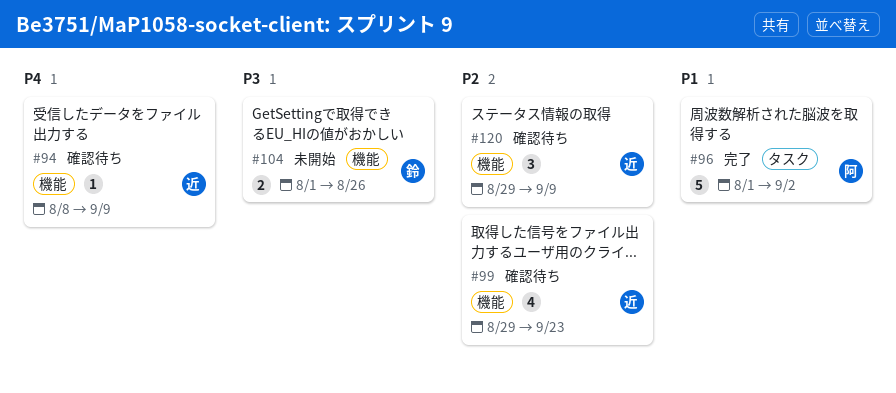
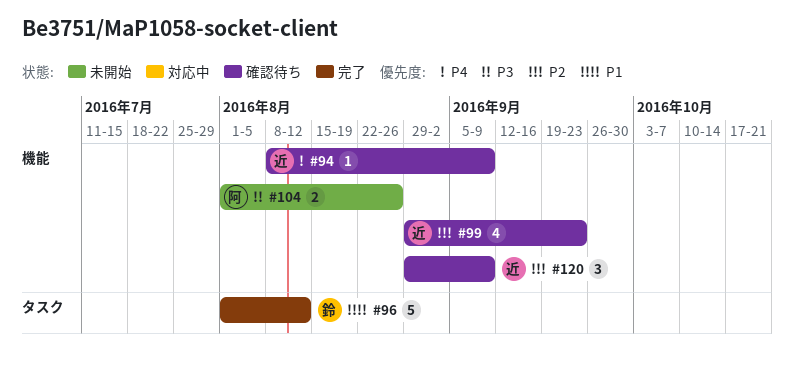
#96, owner: 阿 -> 鈴
#96, due: Sep 2 -> Aug 12
#104, owner: 鈴 -> 阿

